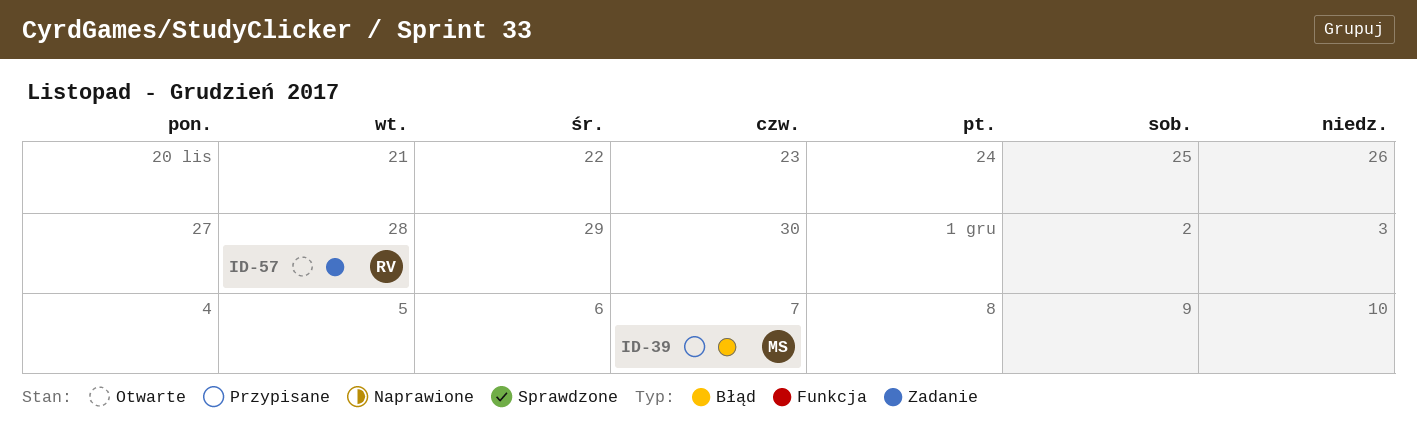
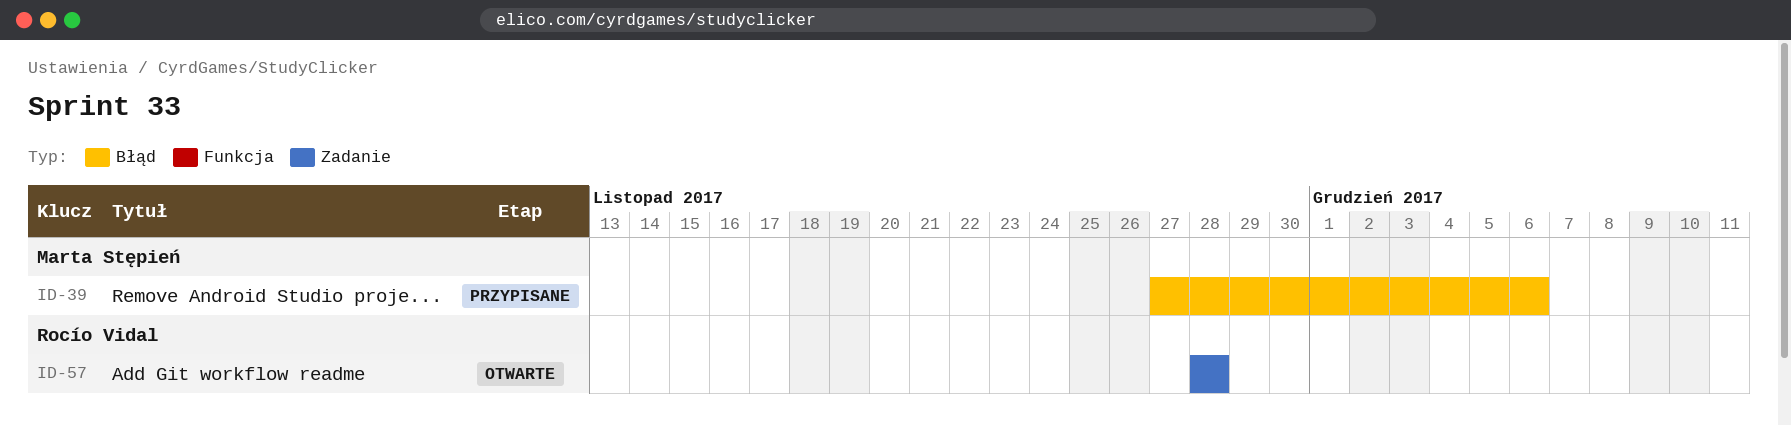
ID-39, due: Dec 7 -> Dec 6

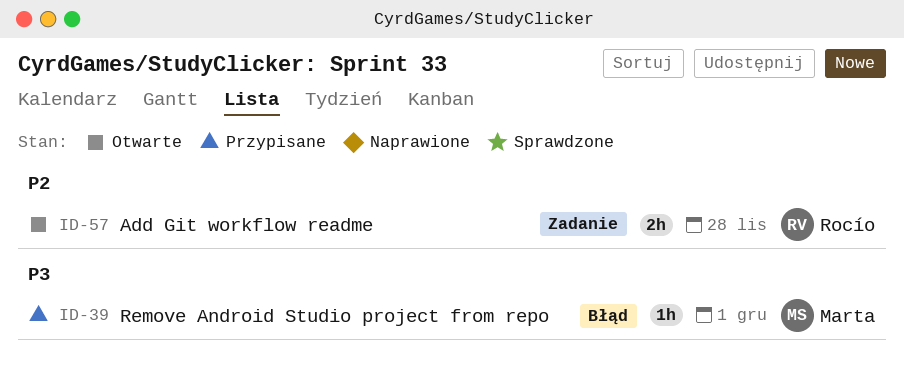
ID-39, due: Dec 6 -> Dec 1

